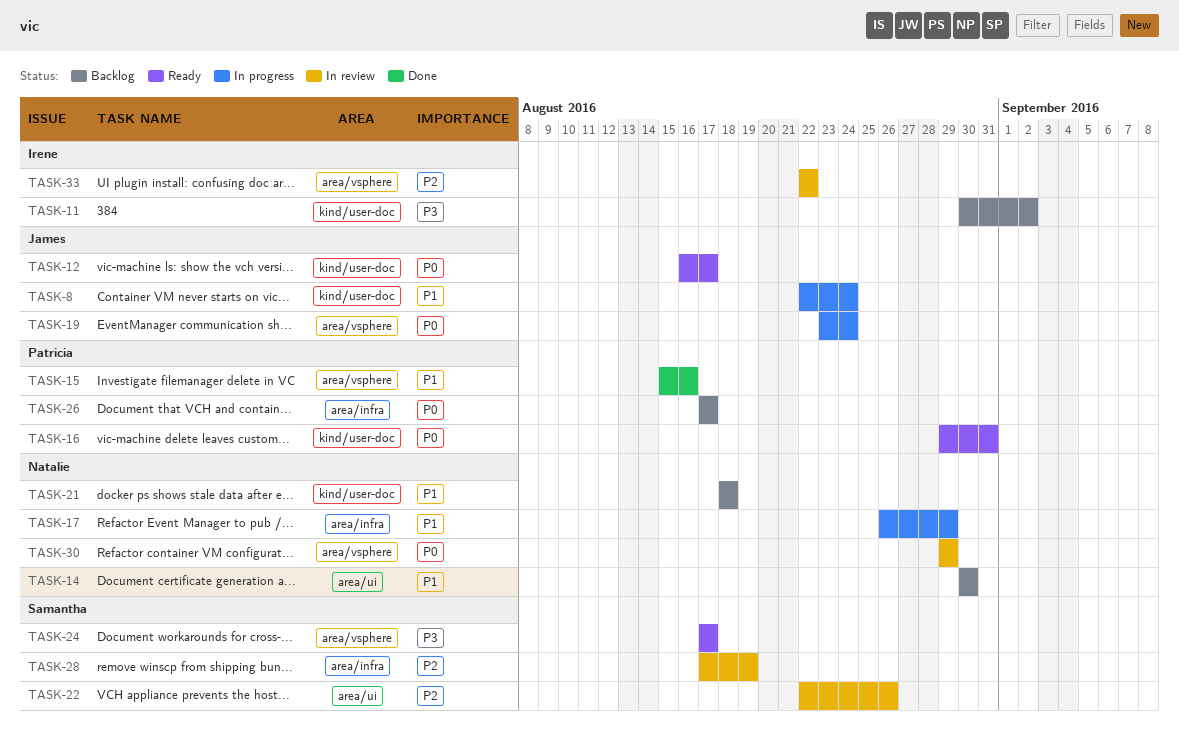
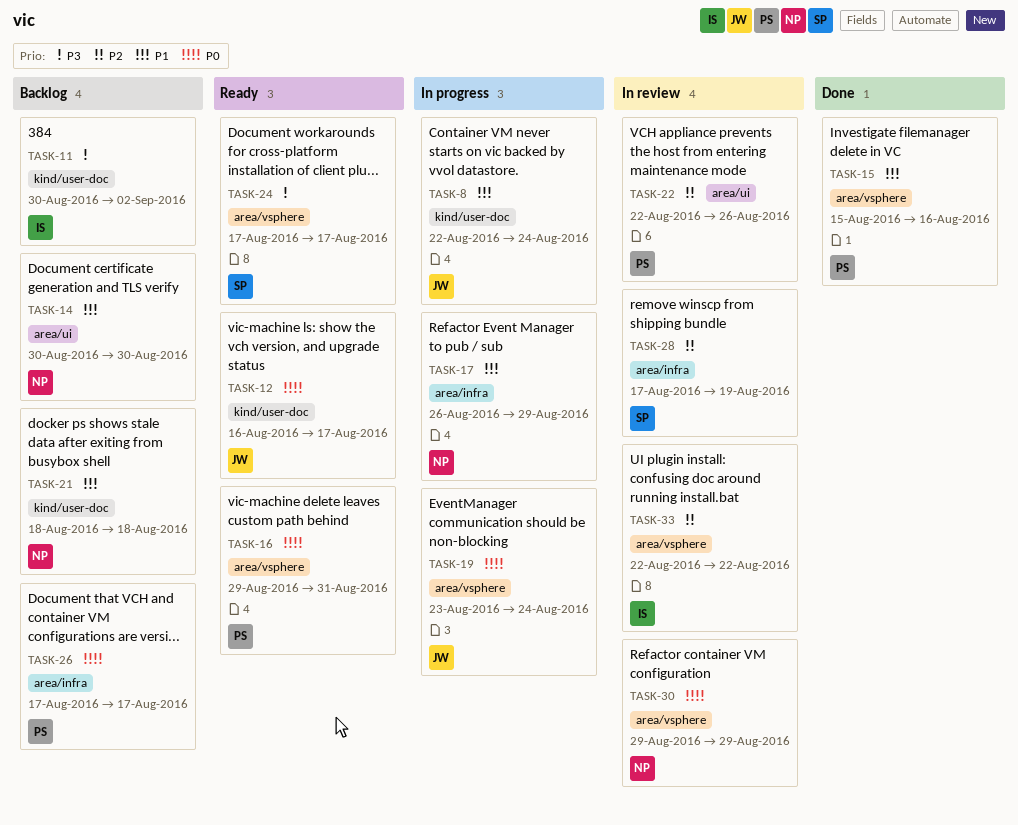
TASK-16, label: kind/user-doc -> area/vsphere
TASK-22, owner: Samantha -> Patricia

